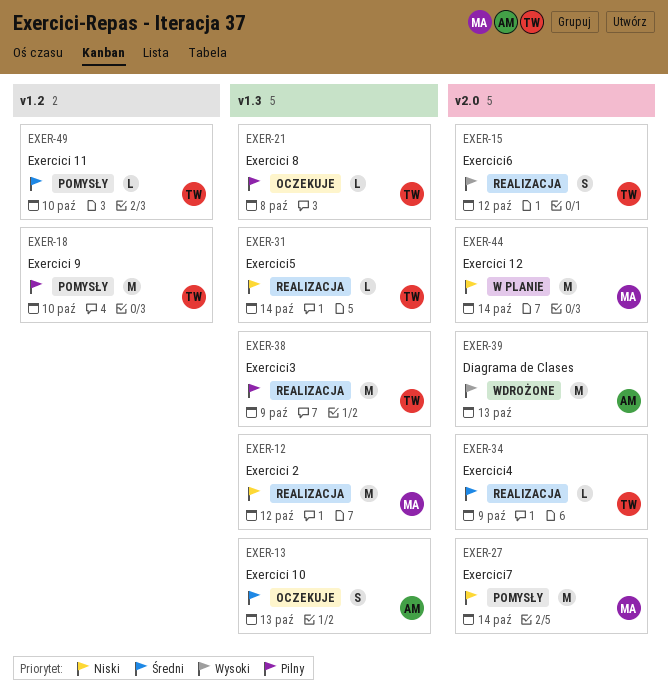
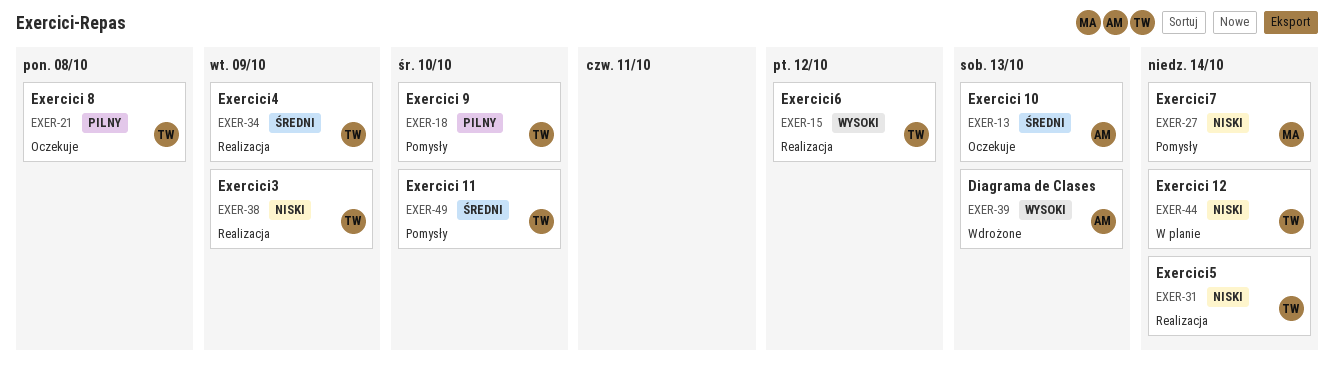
EXER-12: present -> none
EXER-38, priority: Pilny -> Niski
EXER-44, owner: MA -> TW

